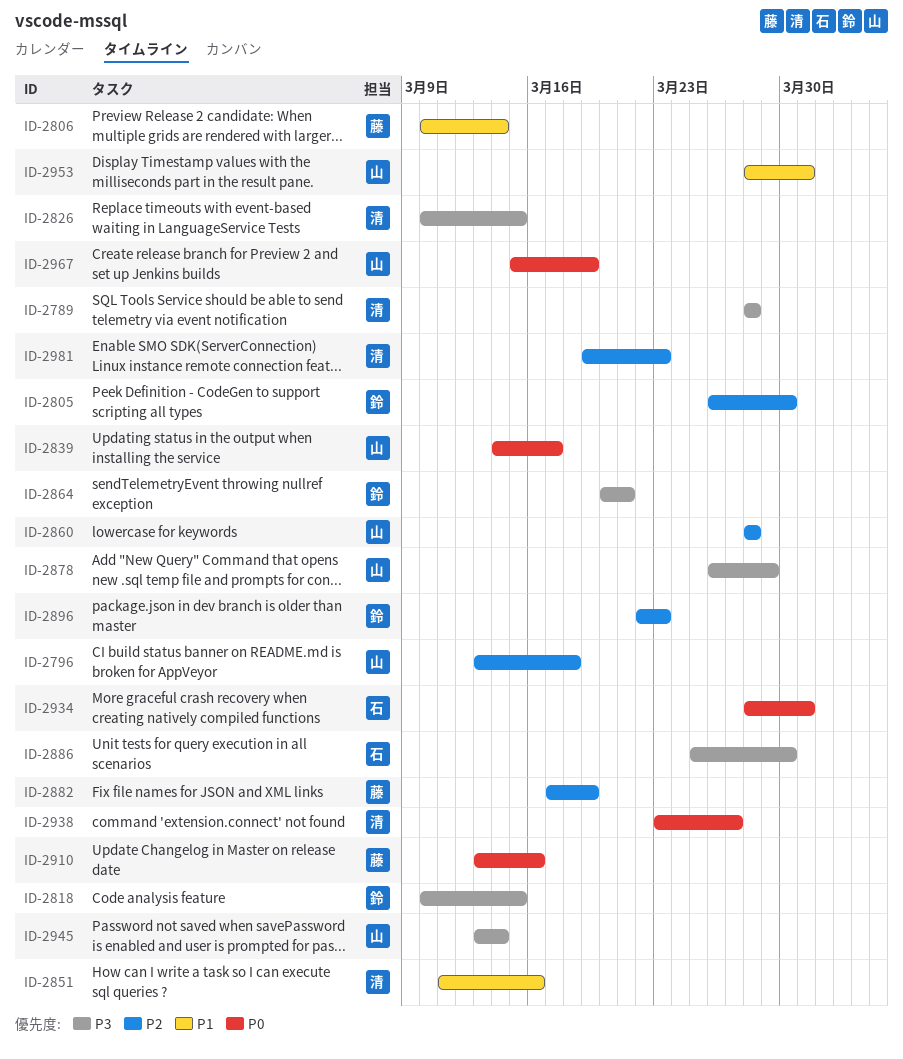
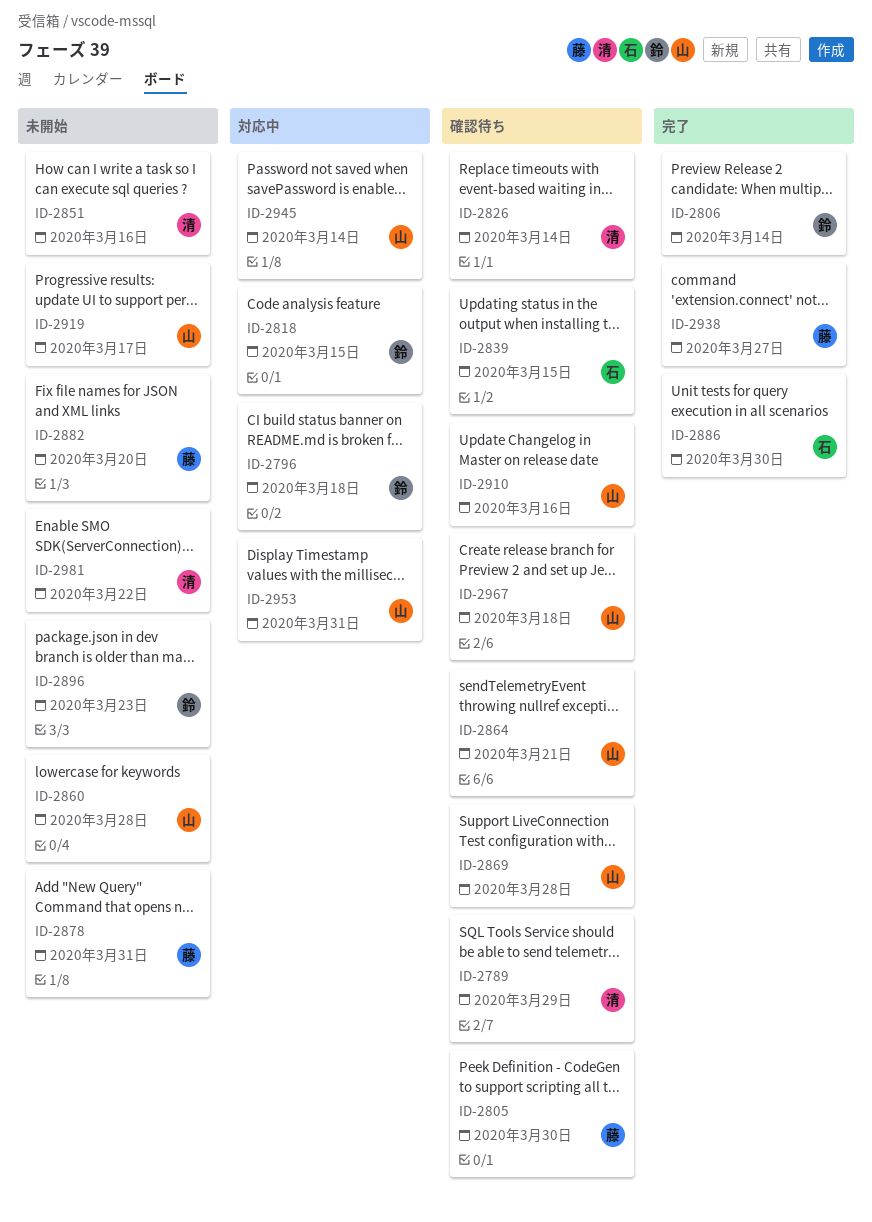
ID-2789, due: Mar 28 -> Mar 29
ID-2796, owner: 山 -> 鈴
ID-2805, owner: 鈴 -> 藤
ID-2806, owner: 藤 -> 鈴
ID-2826, due: Mar 15 -> Mar 14
ID-2839, owner: 山 -> 石
ID-2839, due: Mar 17 -> Mar 15
ID-2864, owner: 鈴 -> 山
ID-2869: none -> present
ID-2878, owner: 山 -> 藤
ID-2878, due: Mar 29 -> Mar 31
ID-2882, due: Mar 19 -> Mar 20
ID-2910, owner: 藤 -> 山
ID-2919: none -> present
ID-2934: present -> none
ID-2938, owner: 清 -> 藤
ID-2967, due: Mar 19 -> Mar 18
ID-2981, due: Mar 23 -> Mar 22

